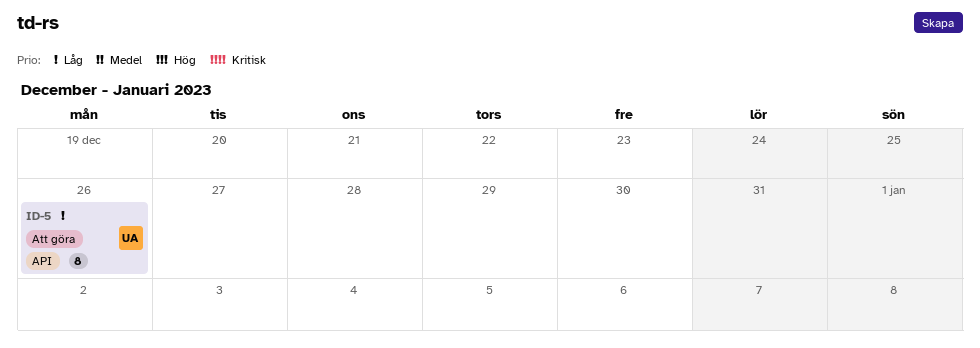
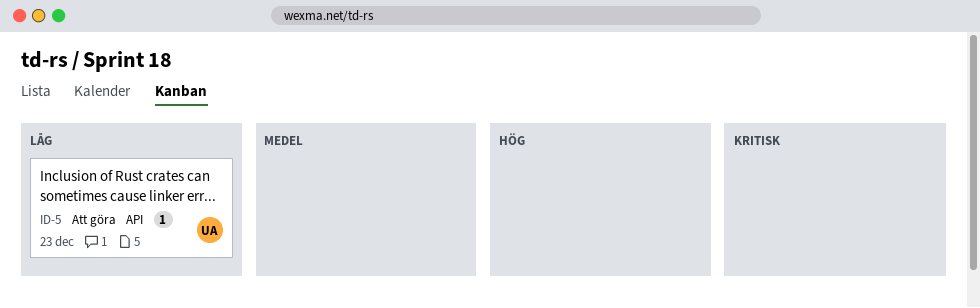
ID-5, estimate: 8 -> 1
ID-5, due: Dec 26 -> Dec 23

